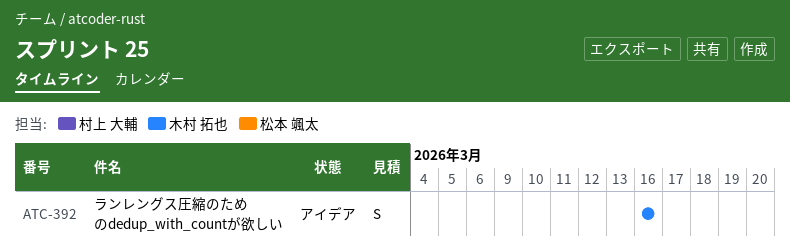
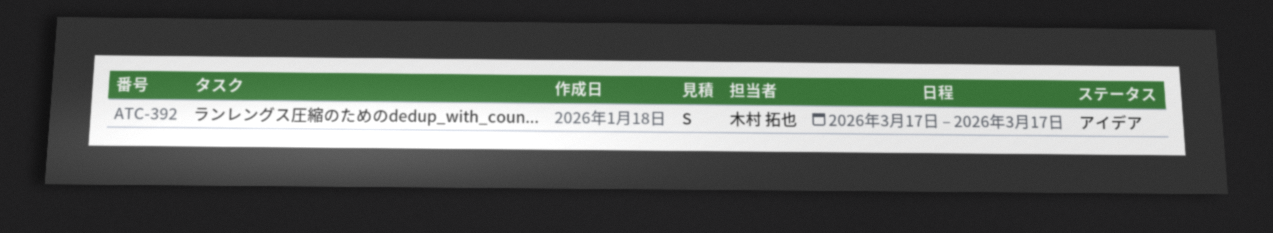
ATC-392, start: Mar 16 -> Mar 17
ATC-392, due: Mar 16 -> Mar 17

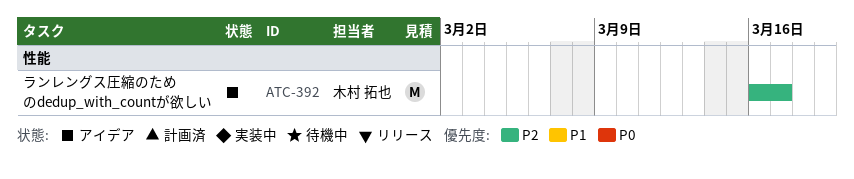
ATC-392, estimate: S -> M
ATC-392, start: Mar 17 -> Mar 16

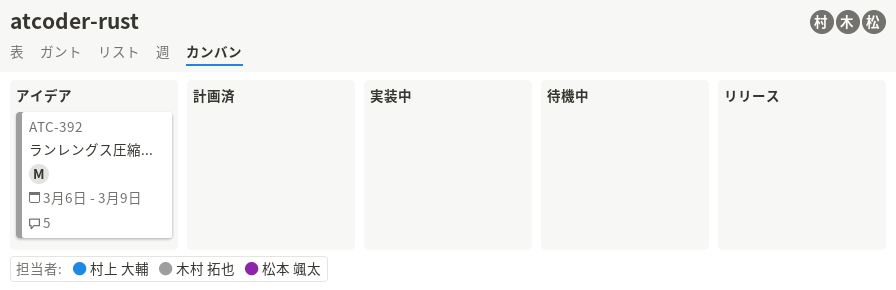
ATC-392, start: Mar 16 -> Mar 6
ATC-392, due: Mar 17 -> Mar 9

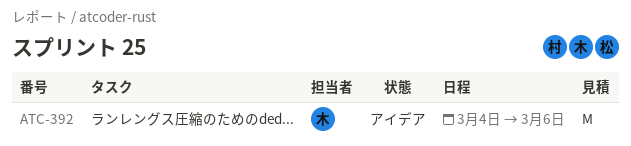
ATC-392, start: Mar 6 -> Mar 4
ATC-392, due: Mar 9 -> Mar 6

